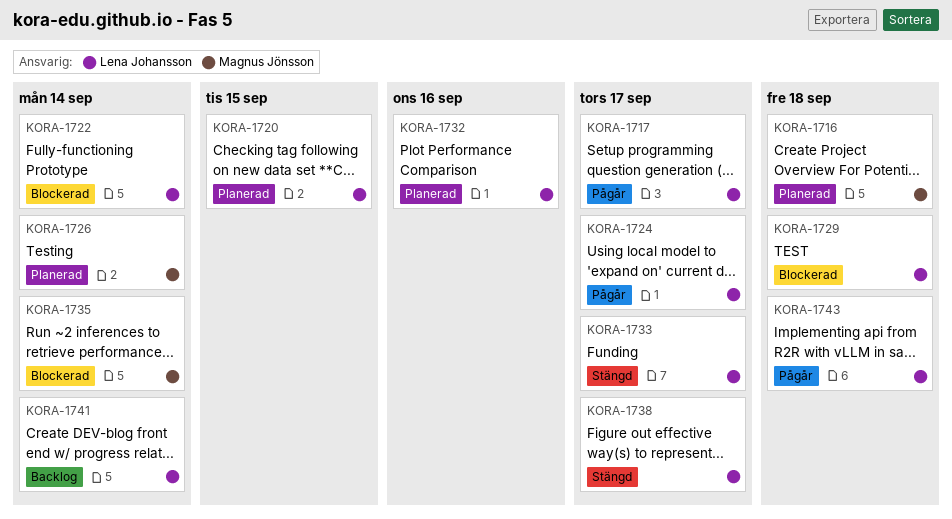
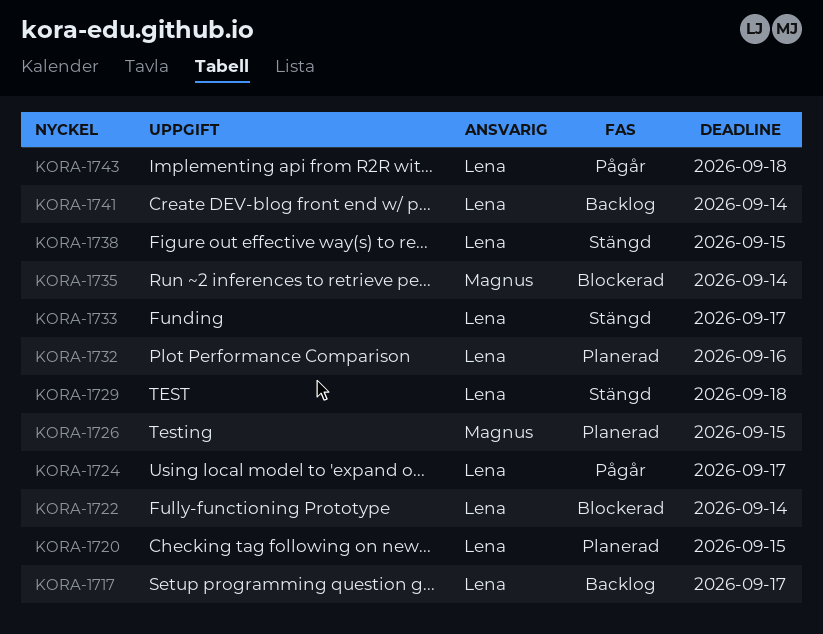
KORA-1716: present -> none
KORA-1717, status: Pågår -> Backlog
KORA-1726, due: Sep 14 -> Sep 15
KORA-1729, status: Blockerad -> Stängd
KORA-1738, due: Sep 17 -> Sep 15

